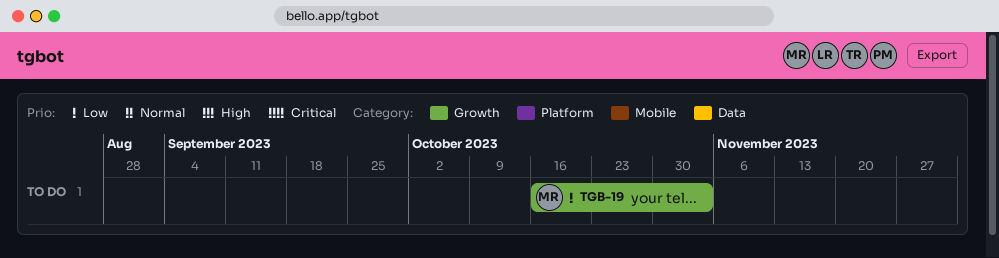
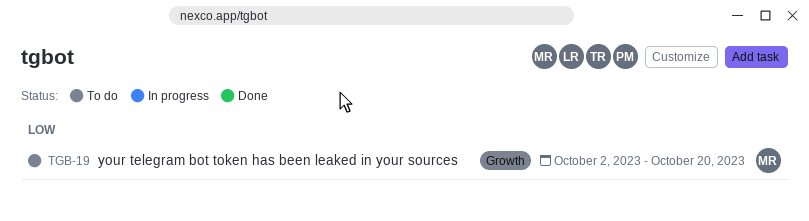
TGB-19, start: Oct 16 -> Oct 2
TGB-19, due: Nov 3 -> Oct 20

